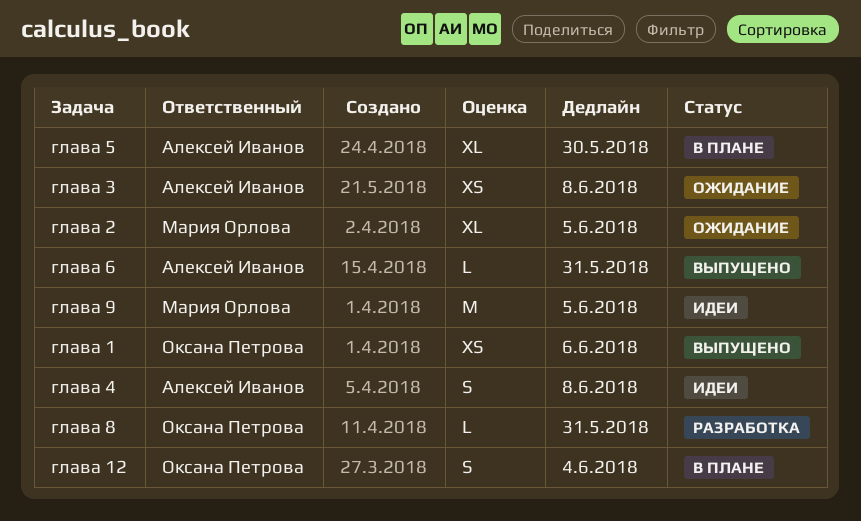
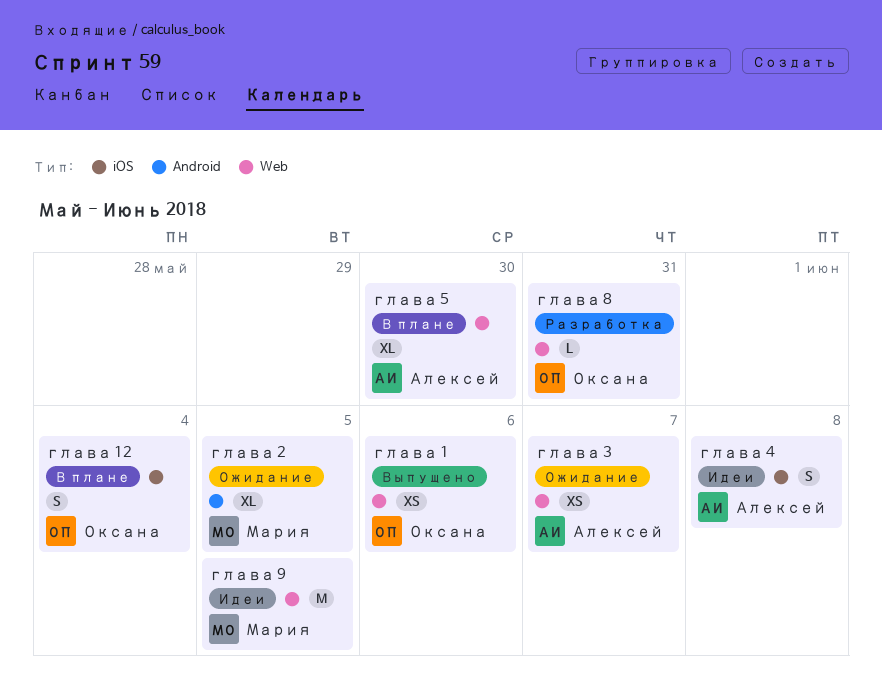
глава 3, due: Jun 8 -> Jun 7
глава 6: present -> none

